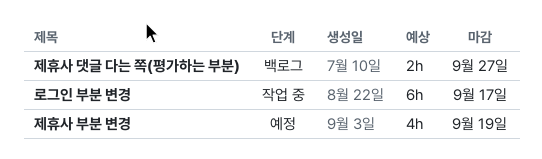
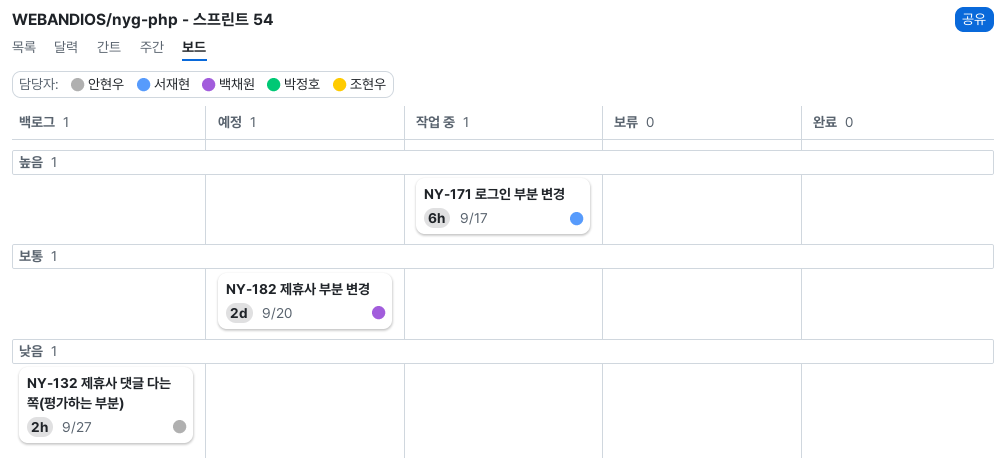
제휴사 부분 변경, estimate: 4h -> 2d
제휴사 부분 변경, due: Sep 19 -> Sep 20

